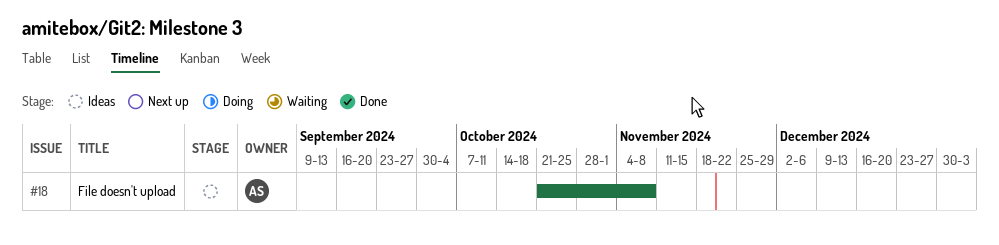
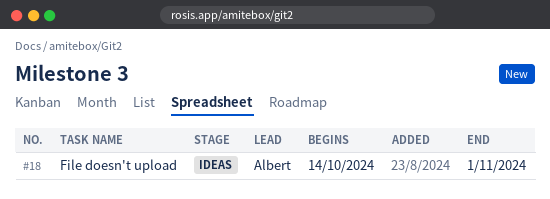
#18, start: Oct 21 -> Oct 14
#18, due: Nov 8 -> Nov 1

